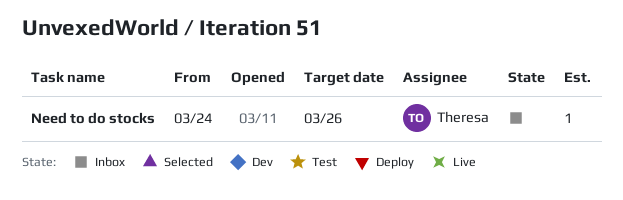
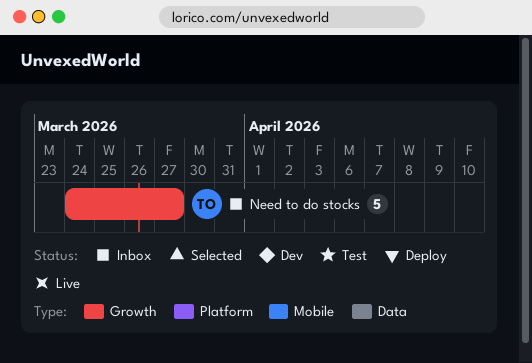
Need to do stocks, estimate: 1 -> 5
Need to do stocks, due: Mar 26 -> Mar 27

